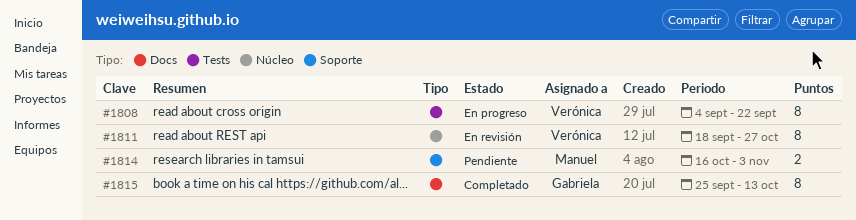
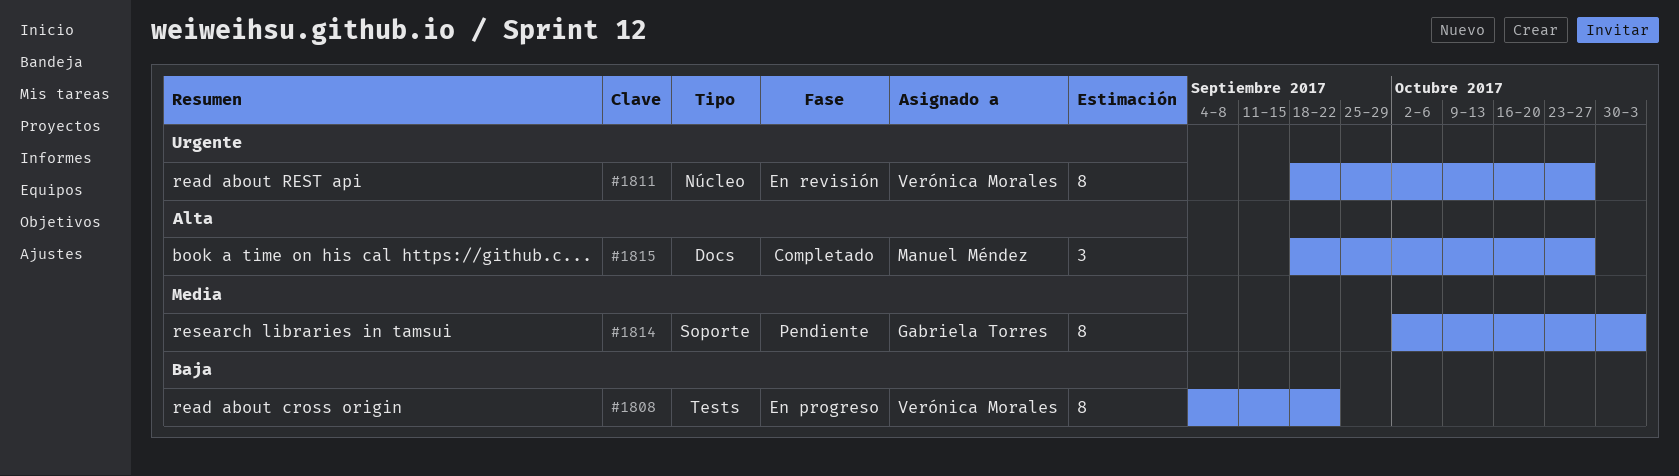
#1814, owner: Manuel Méndez -> Gabriela Torres
#1814, estimate: 2 -> 8
#1814, start: Oct 16 -> Oct 2
#1815, owner: Gabriela Torres -> Manuel Méndez
#1815, estimate: 8 -> 3
#1815, start: Sep 25 -> Sep 18
#1815, due: Oct 13 -> Oct 27

